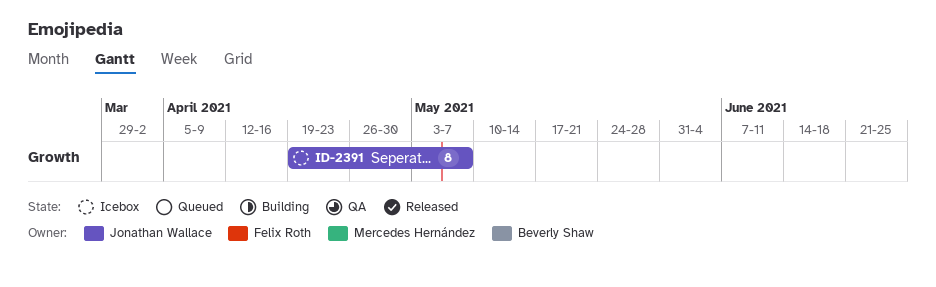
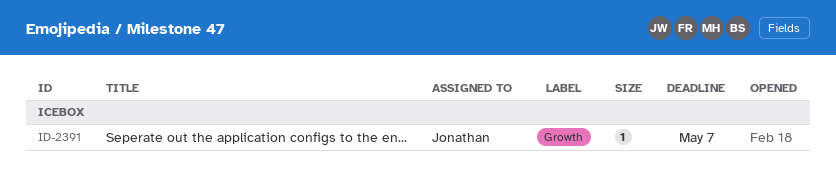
ID-2391, estimate: 8 -> 1

